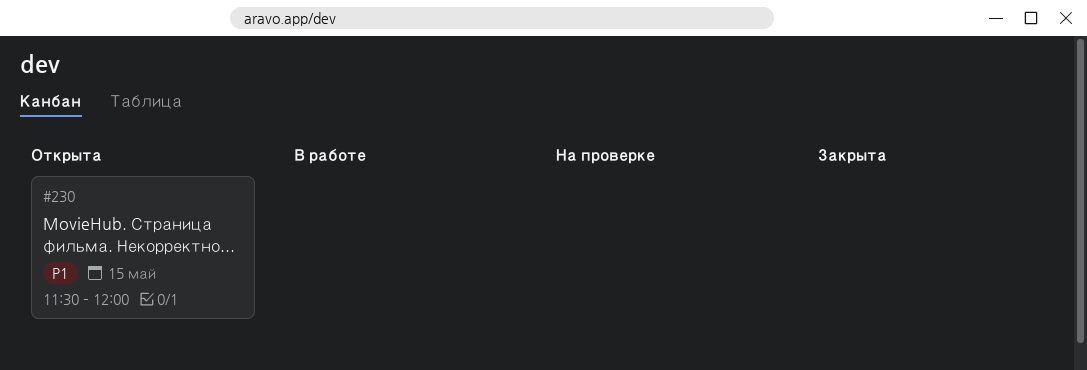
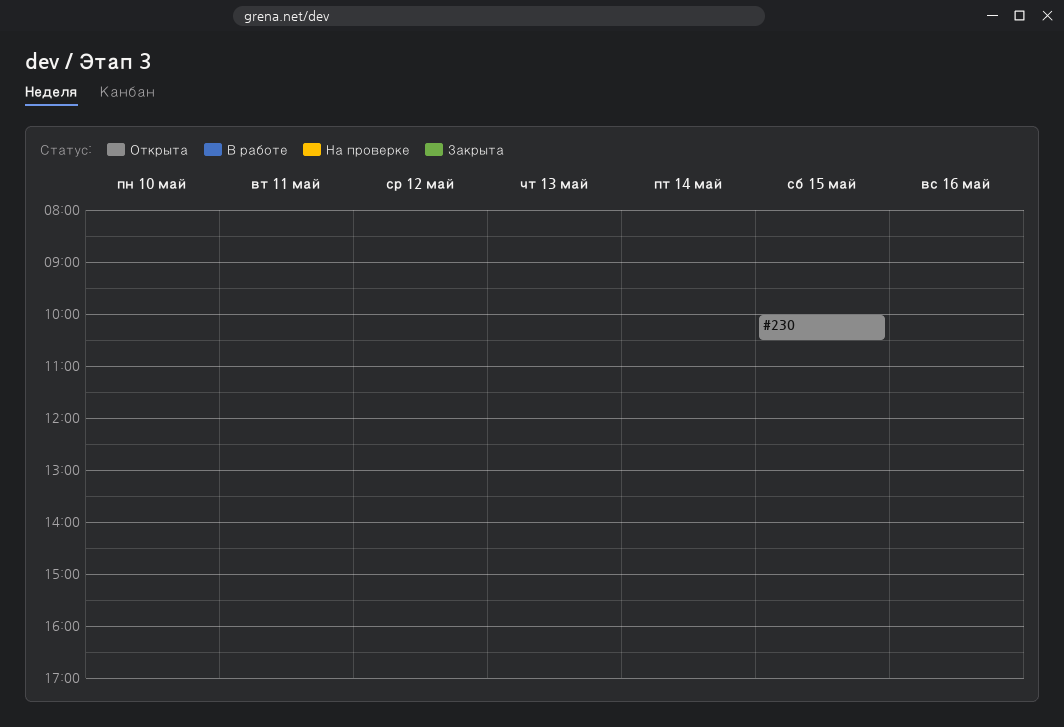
#230, begins: 11:30 -> 10:00
#230, ends: 12:00 -> 10:30

